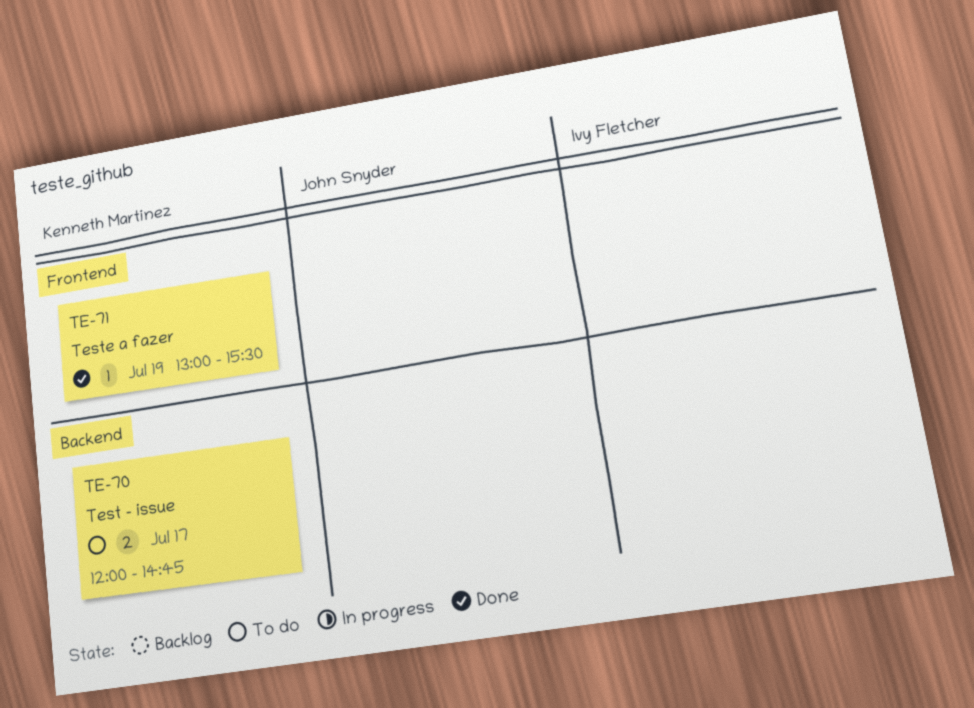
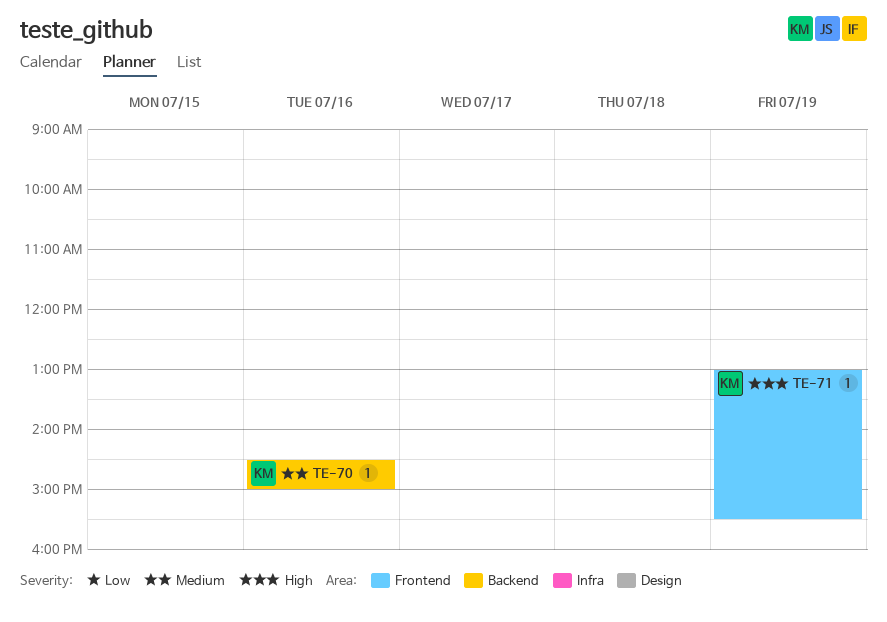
TE-70, estimate: 2 -> 1
TE-70, day: Jul 17 -> Jul 16
TE-70, begins: 12:00 -> 14:30
TE-70, ends: 14:45 -> 15:00

